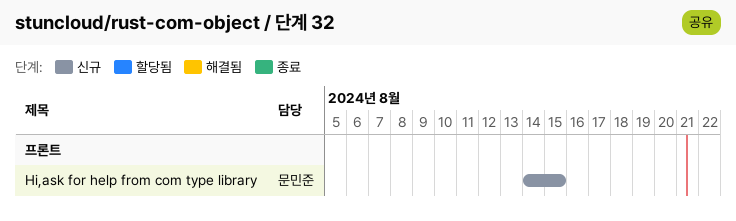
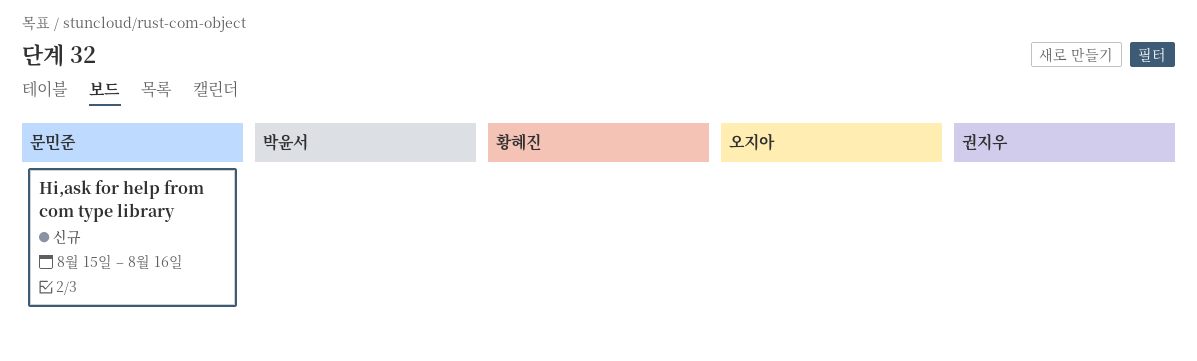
Hi,ask for help from com type library, start: Aug 14 -> Aug 15
Hi,ask for help from com type library, due: Aug 15 -> Aug 16

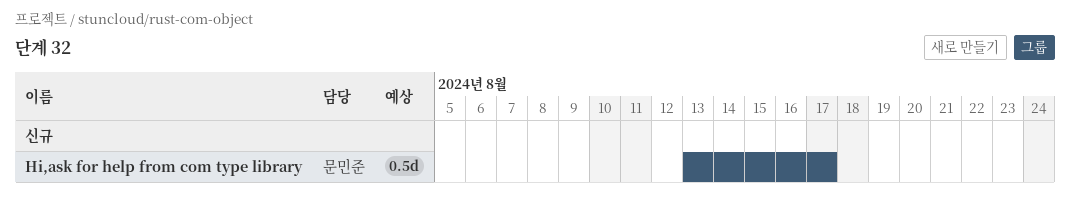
Hi,ask for help from com type library, start: Aug 15 -> Aug 13
Hi,ask for help from com type library, due: Aug 16 -> Aug 17

